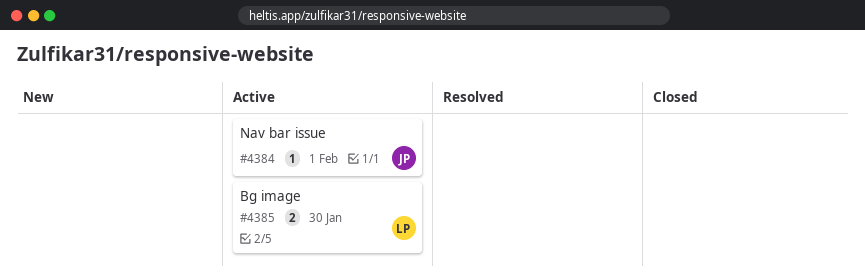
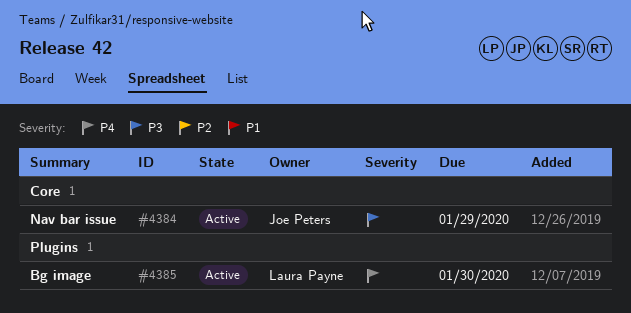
#4384, due: Feb 1 -> Jan 29

